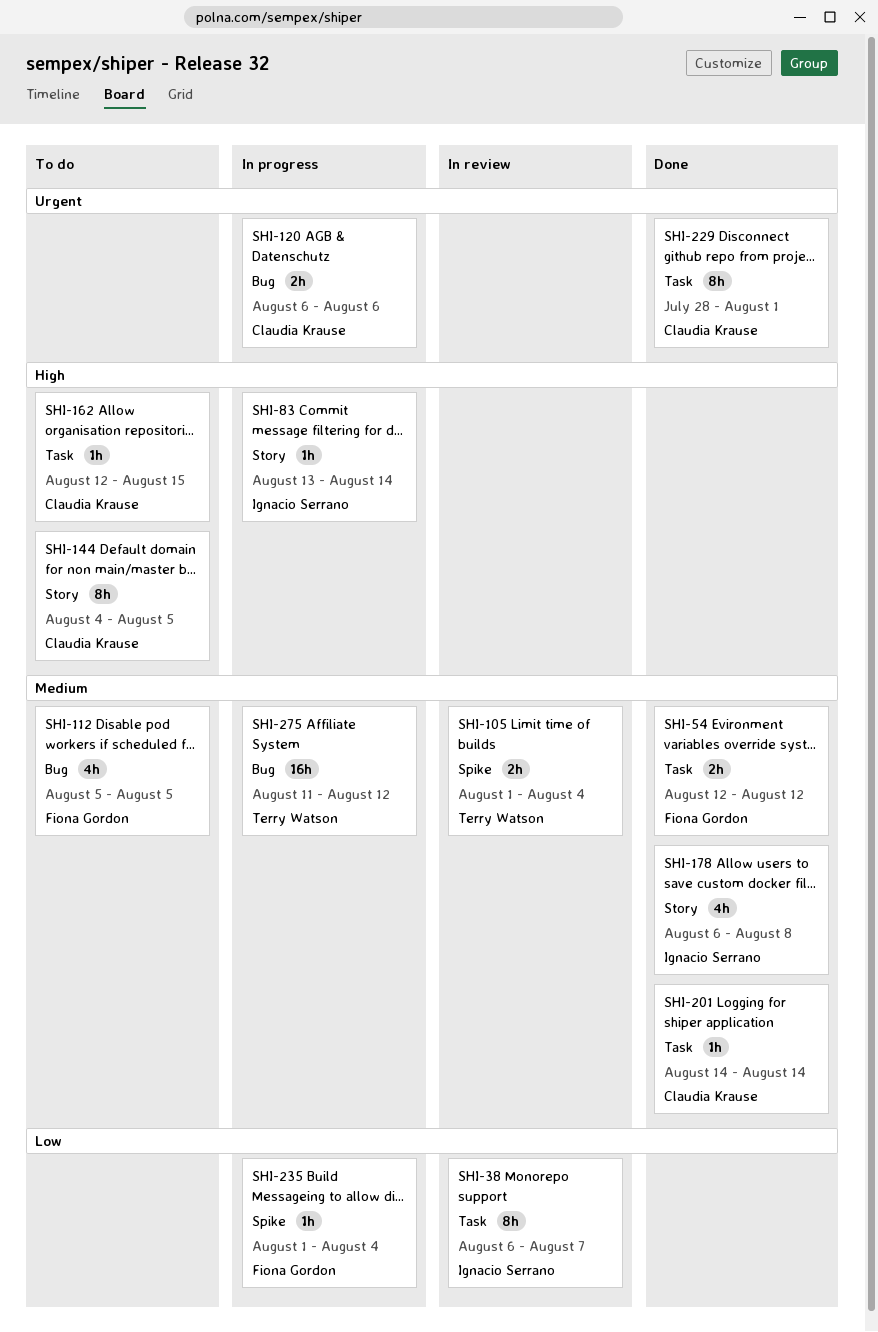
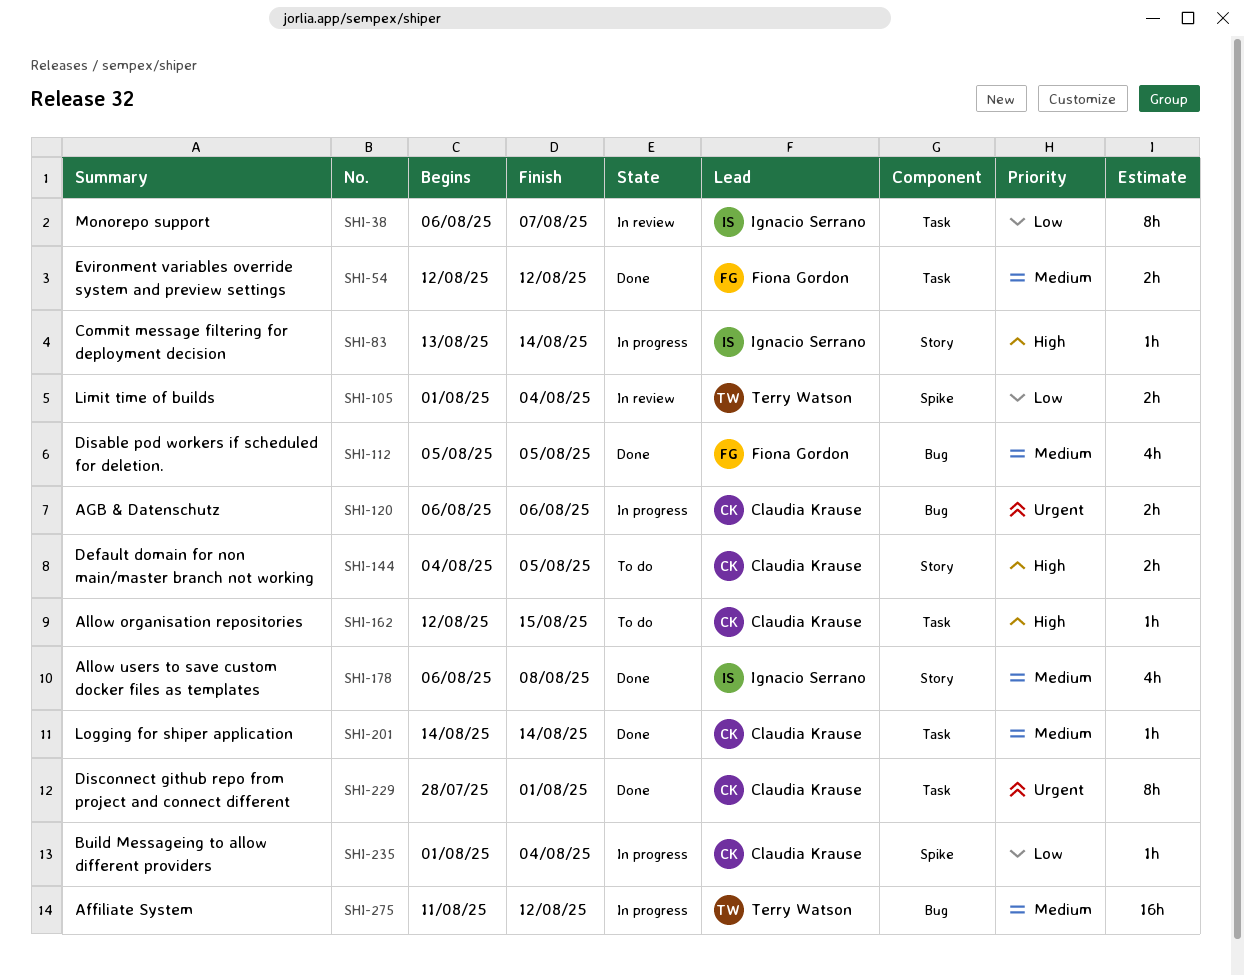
SHI-105, priority: Medium -> Low
SHI-112, status: To do -> Done
SHI-144, estimate: 8h -> 2h
SHI-235, owner: Fiona Gordon -> Claudia Krause

